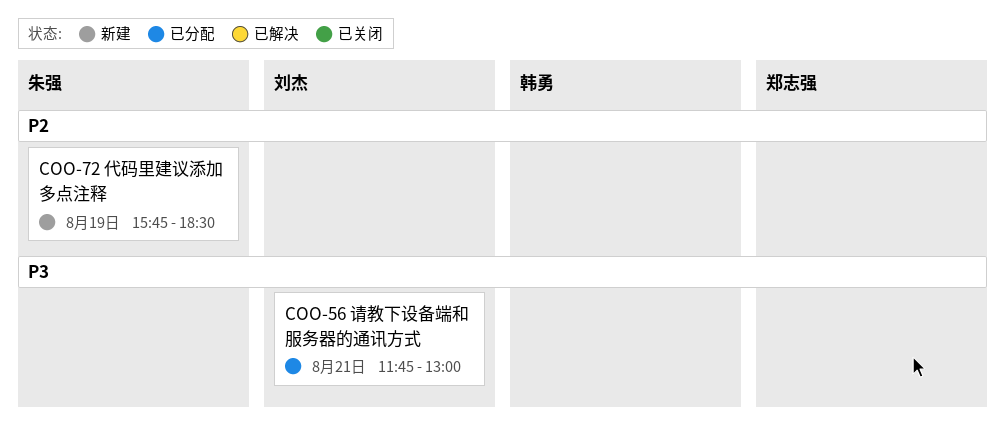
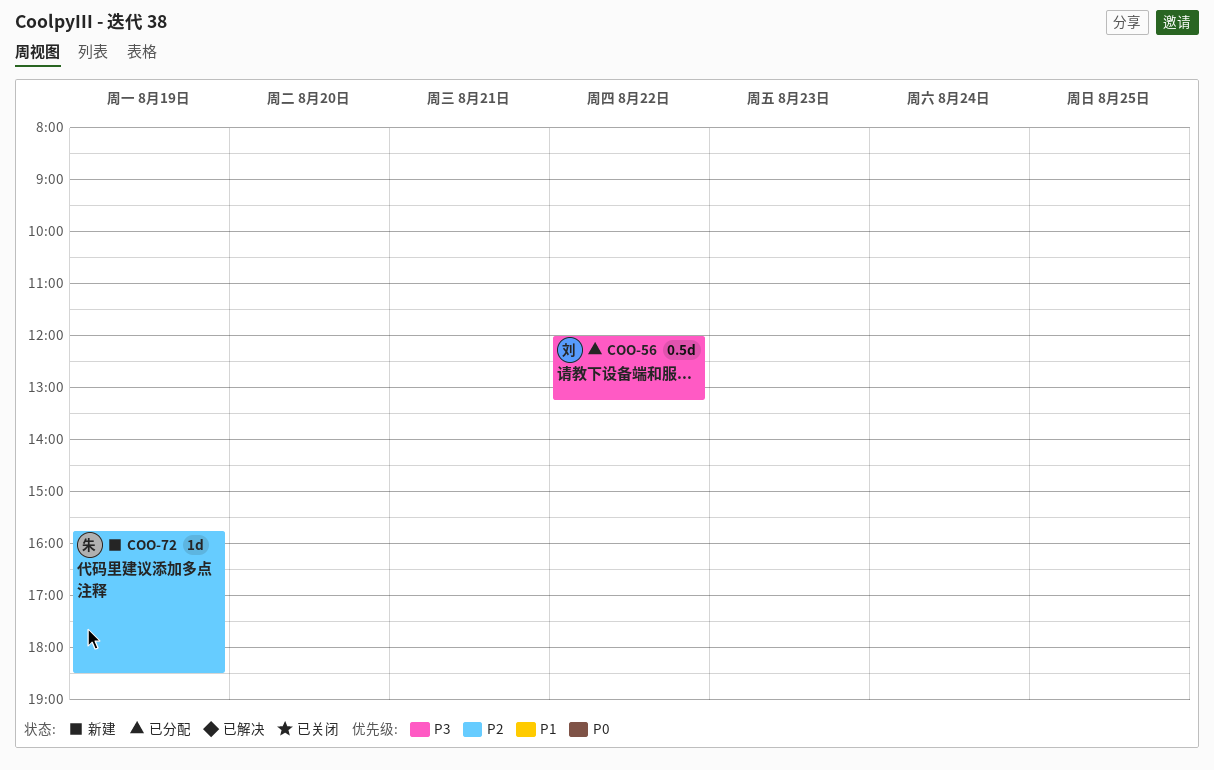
COO-56, day: Aug 21 -> Aug 22
COO-56, begins: 11:45 -> 12:00
COO-56, ends: 13:00 -> 13:15

